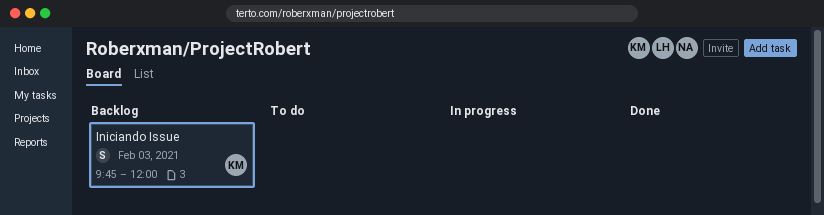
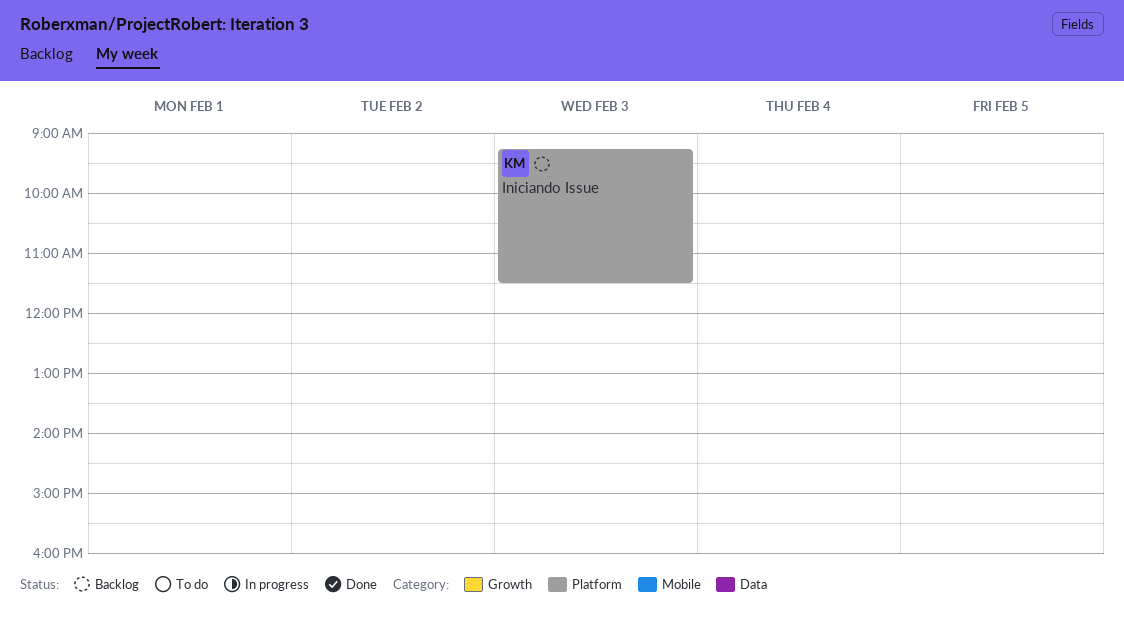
Iniciando Issue, begins: 09:45 -> 09:15
Iniciando Issue, ends: 12:00 -> 11:30

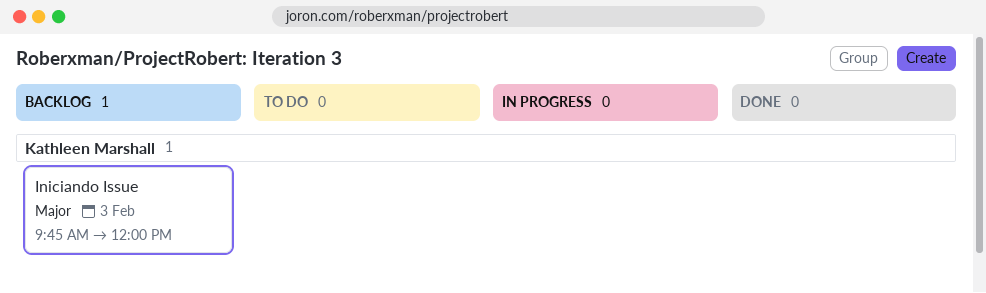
Iniciando Issue, begins: 09:15 -> 09:45
Iniciando Issue, ends: 11:30 -> 12:00

